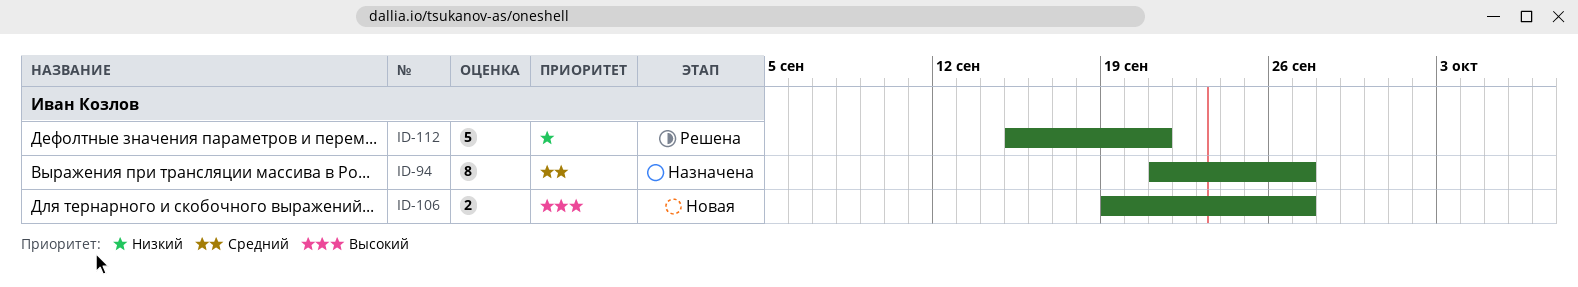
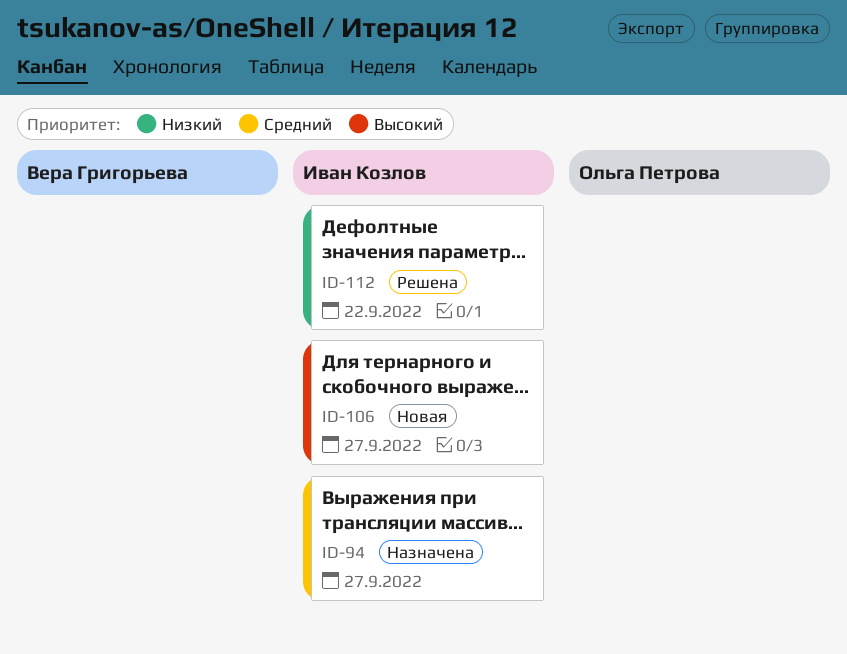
ID-112, due: Sep 21 -> Sep 22

